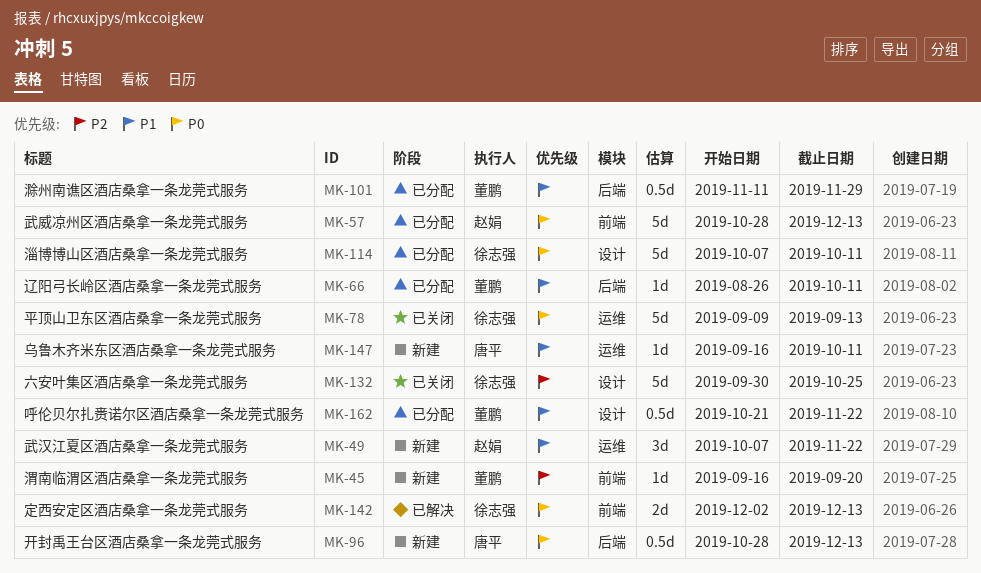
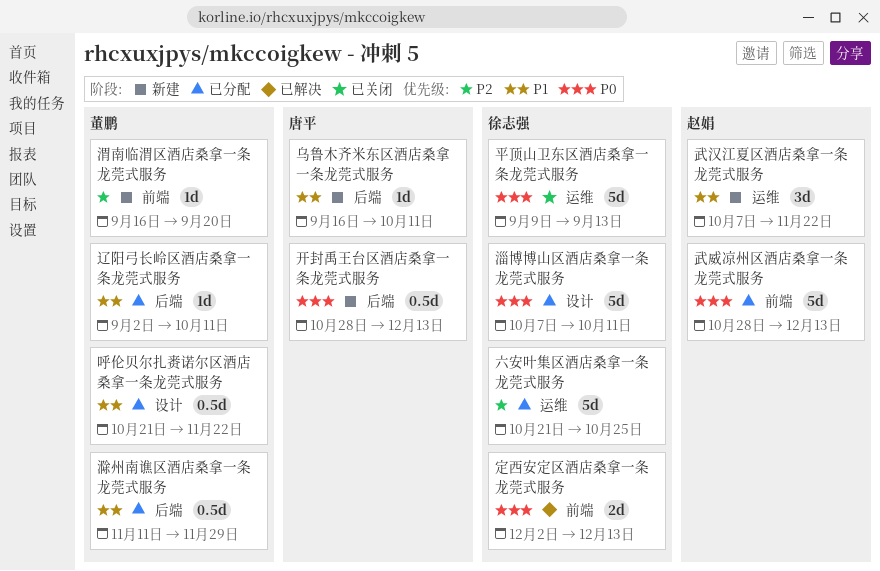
乌鲁木齐米东区酒店桑拿一条龙莞式服务, label: 运维 -> 后端
六安叶集区酒店桑拿一条龙莞式服务, status: 已关闭 -> 已分配
六安叶集区酒店桑拿一条龙莞式服务, label: 设计 -> 运维
六安叶集区酒店桑拿一条龙莞式服务, start: Sep 30 -> Oct 21
辽阳弓长岭区酒店桑拿一条龙莞式服务, start: Aug 26 -> Sep 2

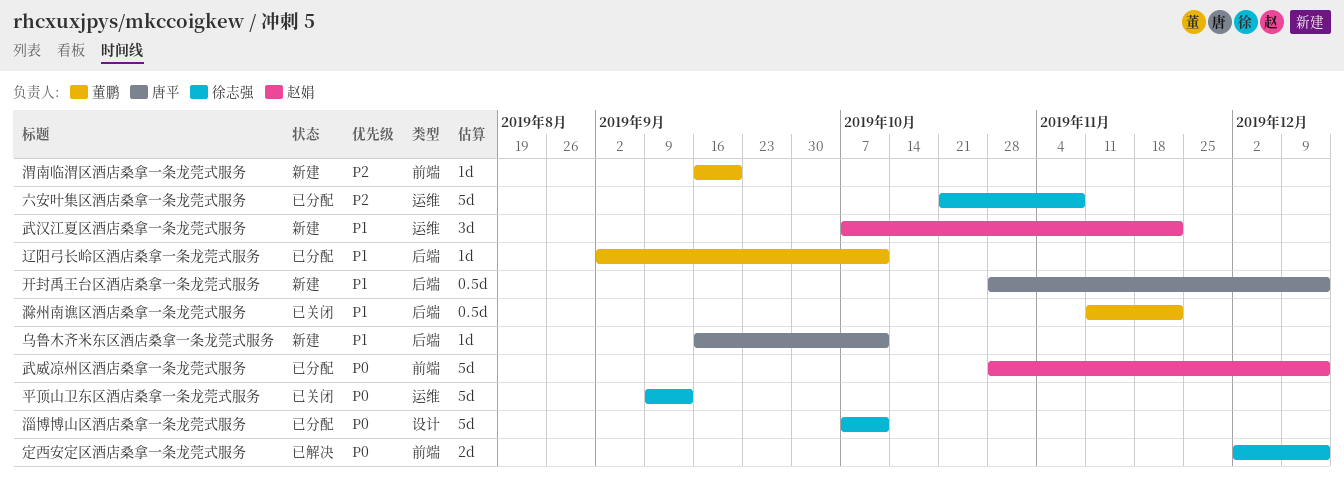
六安叶集区酒店桑拿一条龙莞式服务, due: Oct 25 -> Nov 8
呼伦贝尔扎赉诺尔区酒店桑拿一条龙莞式服务: present -> none
开封禹王台区酒店桑拿一条龙莞式服务, priority: P0 -> P1
滁州南谯区酒店桑拿一条龙莞式服务, status: 已分配 -> 已关闭
滁州南谯区酒店桑拿一条龙莞式服务, due: Nov 29 -> Nov 22

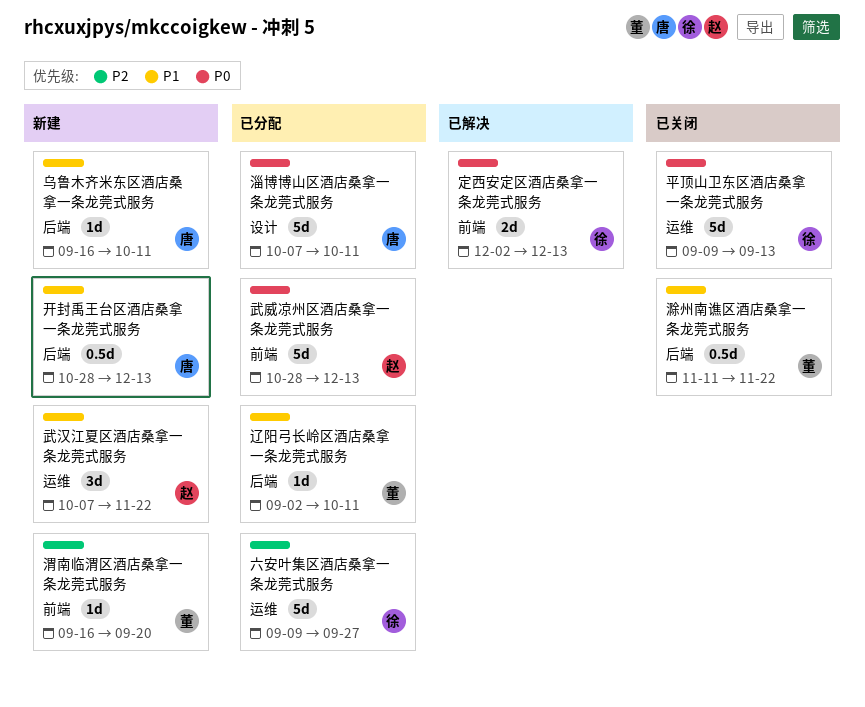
六安叶集区酒店桑拿一条龙莞式服务, start: Oct 21 -> Sep 9
六安叶集区酒店桑拿一条龙莞式服务, due: Nov 8 -> Sep 27
淄博博山区酒店桑拿一条龙莞式服务, owner: 徐志强 -> 唐平

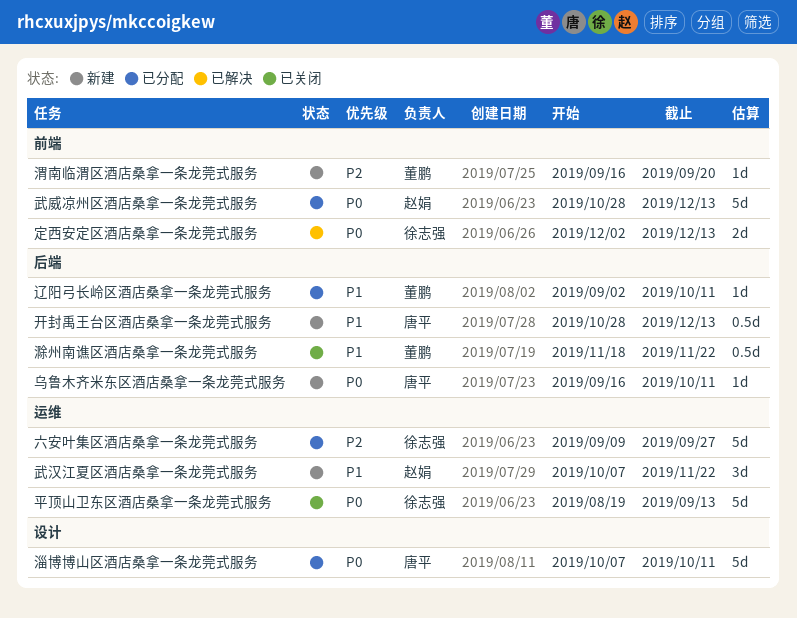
乌鲁木齐米东区酒店桑拿一条龙莞式服务, priority: P1 -> P0
平顶山卫东区酒店桑拿一条龙莞式服务, start: Sep 9 -> Aug 19
滁州南谯区酒店桑拿一条龙莞式服务, start: Nov 11 -> Nov 18

